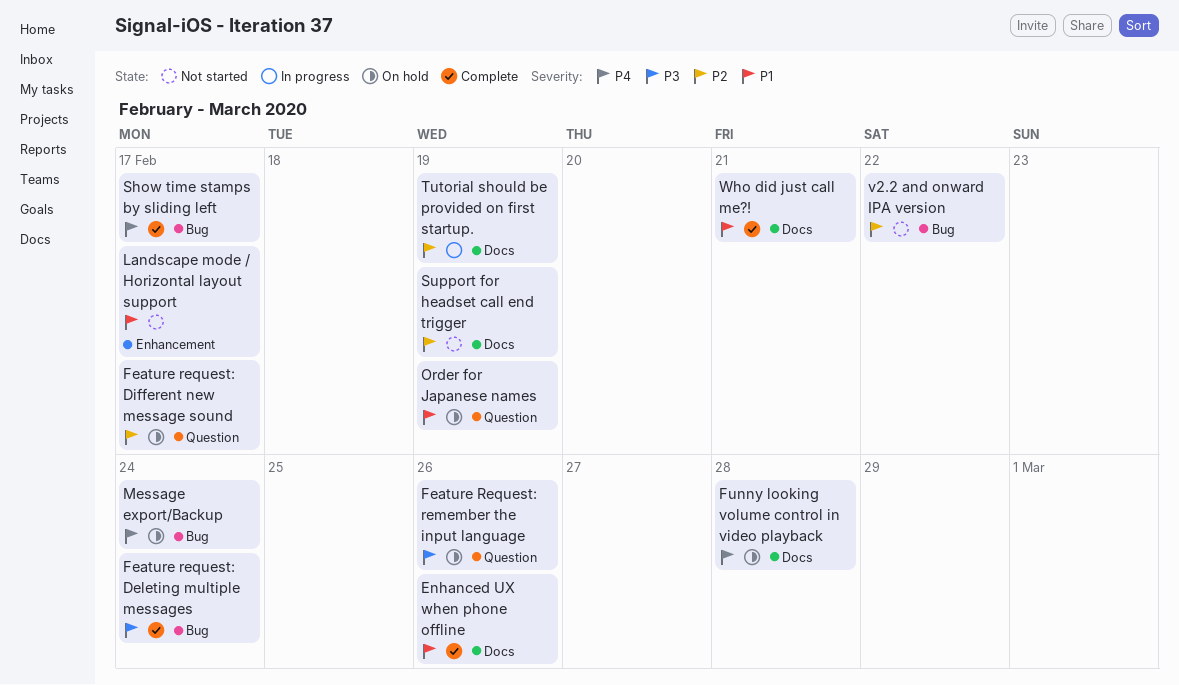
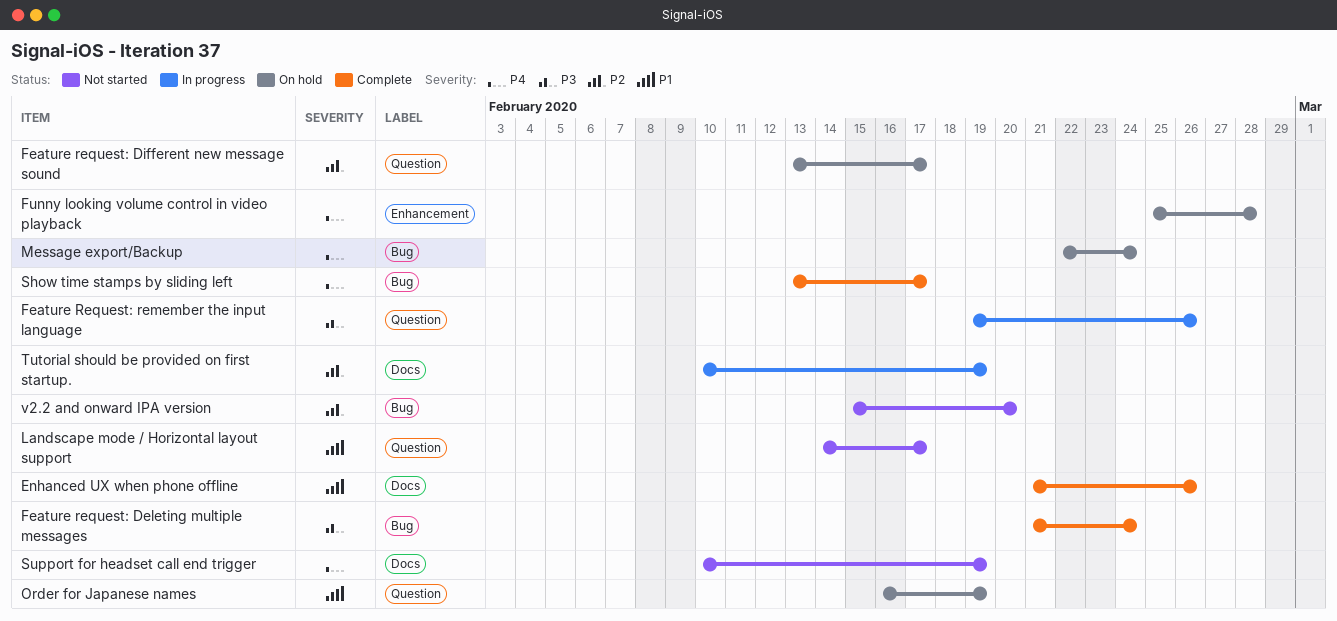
Feature Request: remember the input language, status: On hold -> In progress
Funny looking volume control in video playback, label: Docs -> Enhancement
Landscape mode / Horizontal layout support, label: Enhancement -> Question
Support for headset call end trigger, priority: P2 -> P4
v2.2 and onward IPA version, due: Feb 22 -> Feb 20
Who did just call me?!: present -> none

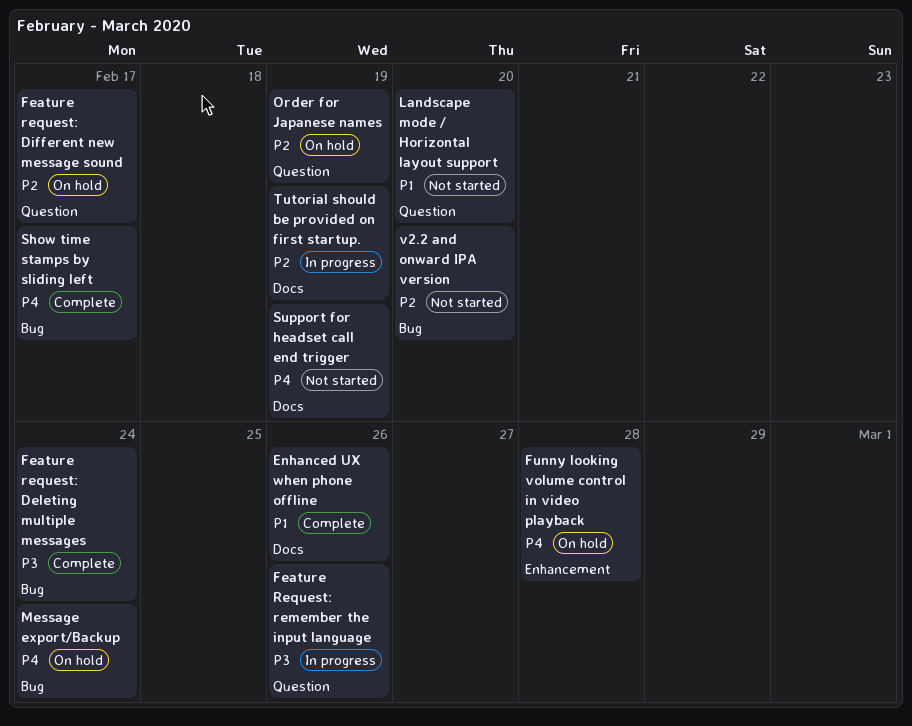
Landscape mode / Horizontal layout support, due: Feb 17 -> Feb 20
Order for Japanese names, priority: P1 -> P2

